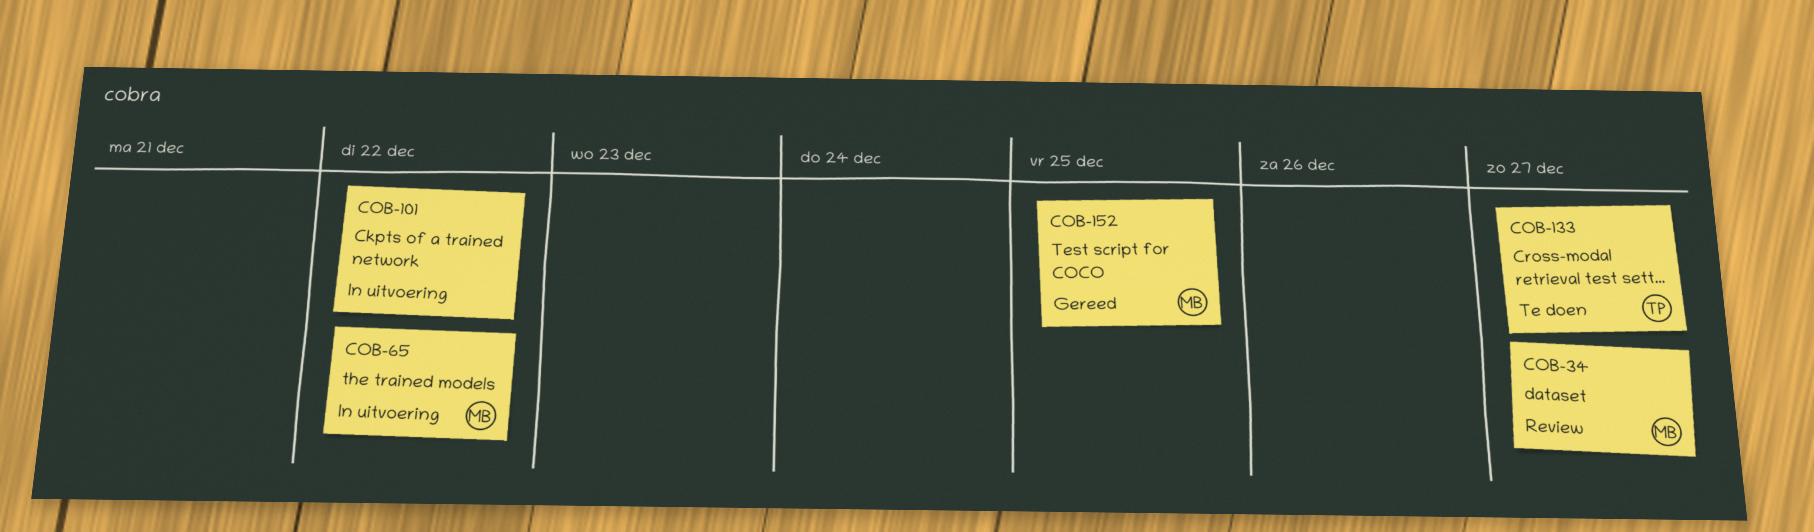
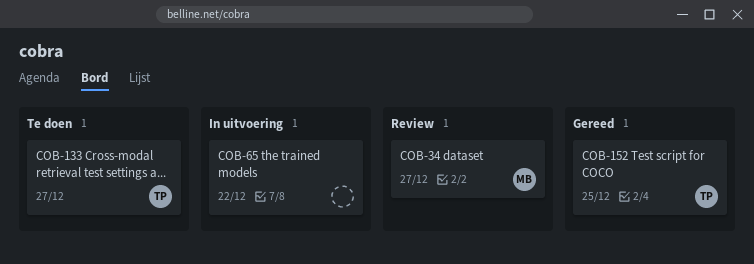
COB-65, owner: MB -> none
COB-101: present -> none
COB-152, owner: MB -> TP

